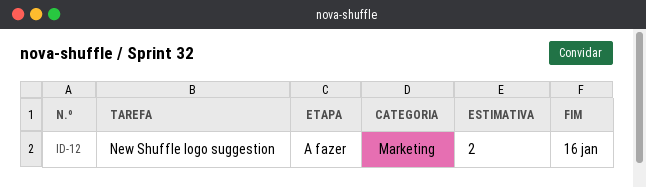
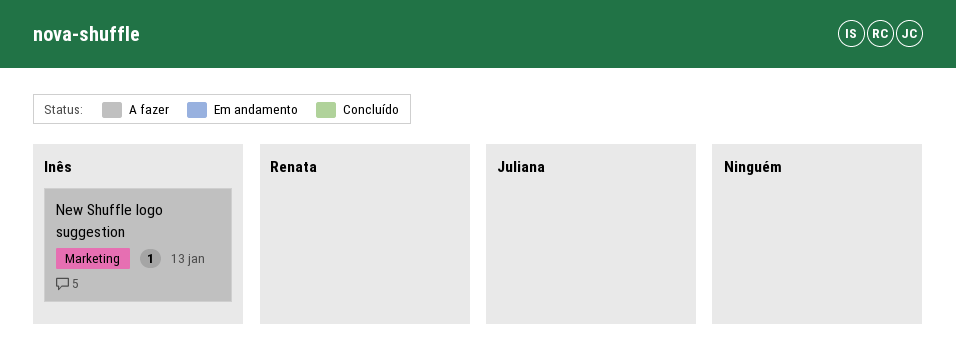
New Shuffle logo suggestion, estimate: 2 -> 1
New Shuffle logo suggestion, due: Jan 16 -> Jan 13

